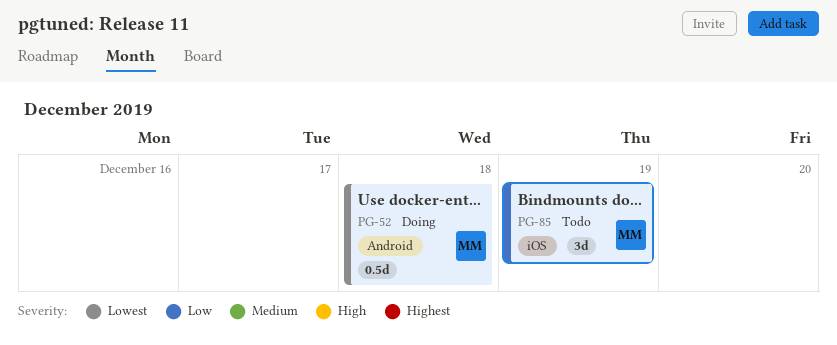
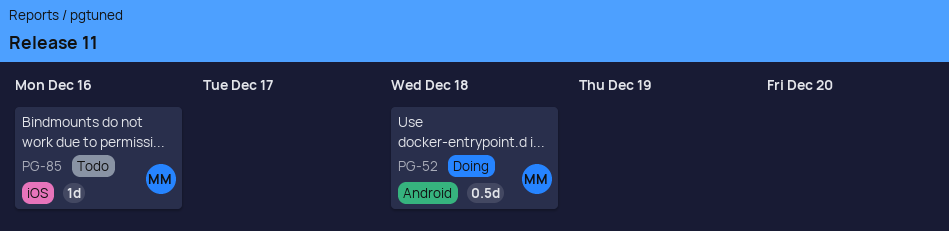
PG-85, estimate: 3d -> 1d
PG-85, due: Dec 19 -> Dec 16

